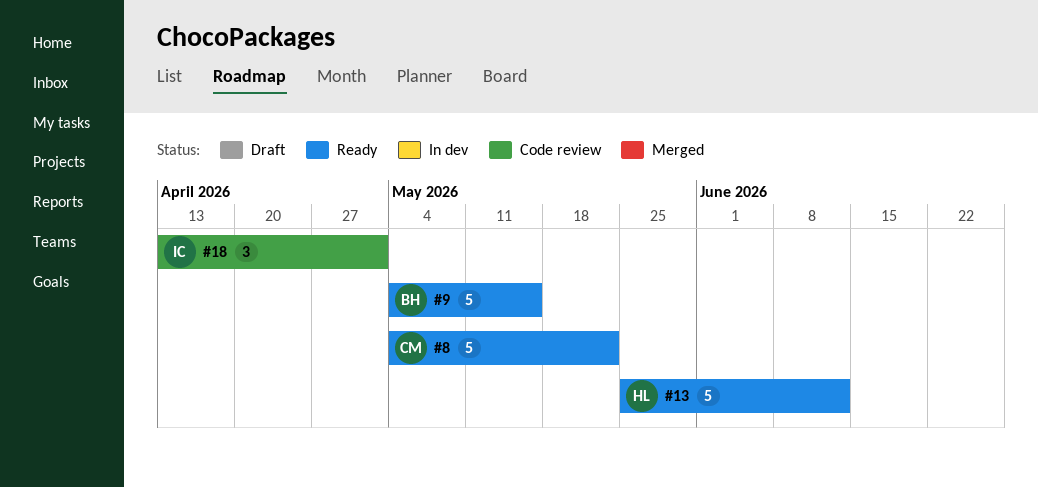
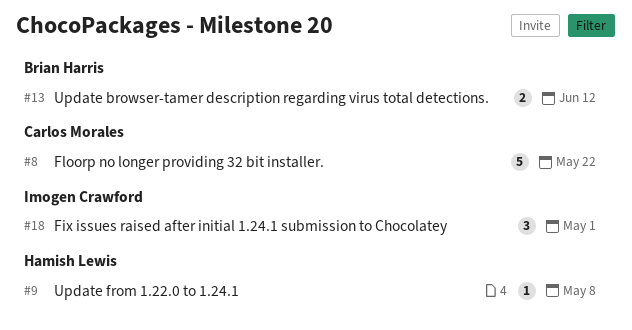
#9, owner: Brian Harris -> Hamish Lewis
#9, estimate: 5 -> 1
#9, due: May 15 -> May 8
#13, owner: Hamish Lewis -> Brian Harris
#13, estimate: 5 -> 2

